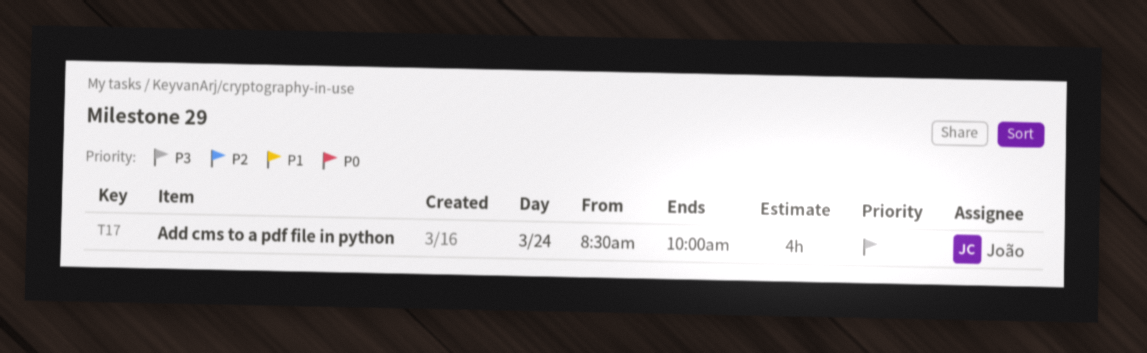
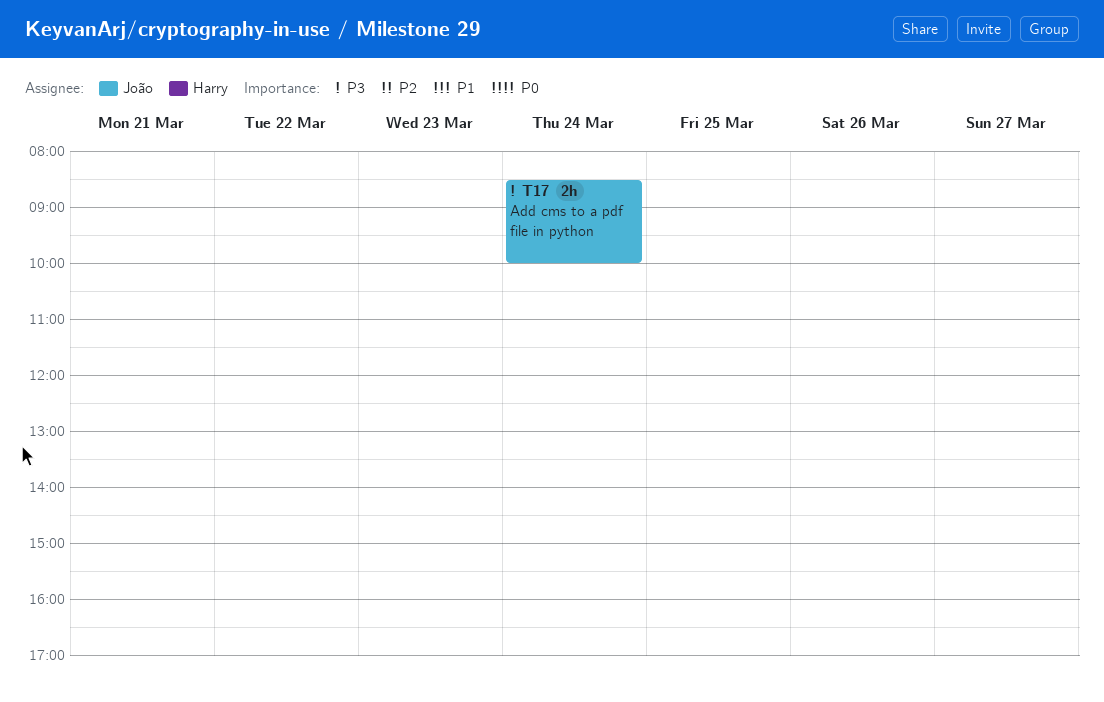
T17, estimate: 4h -> 2h

